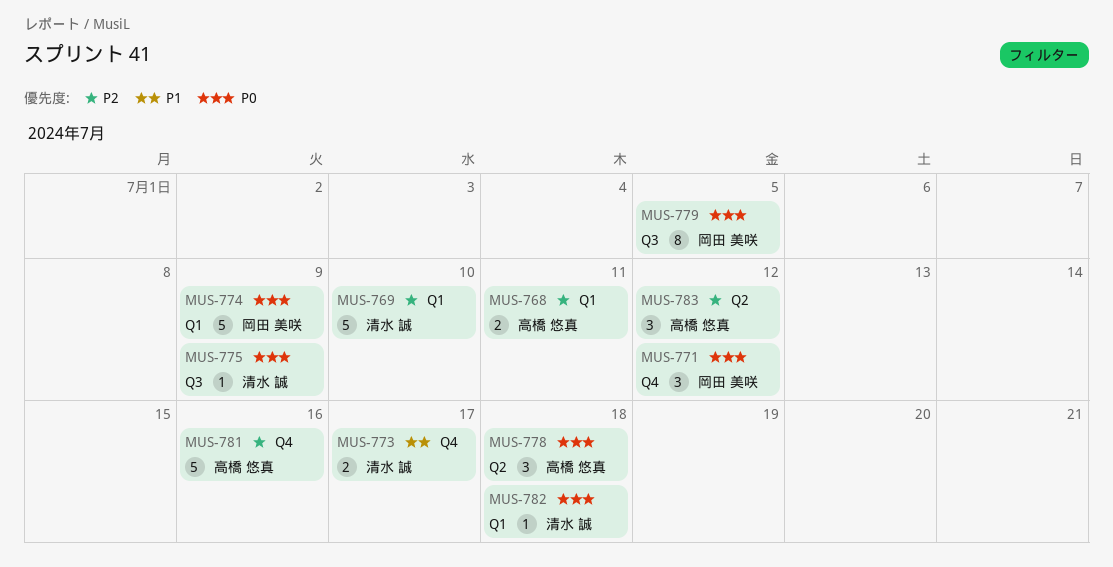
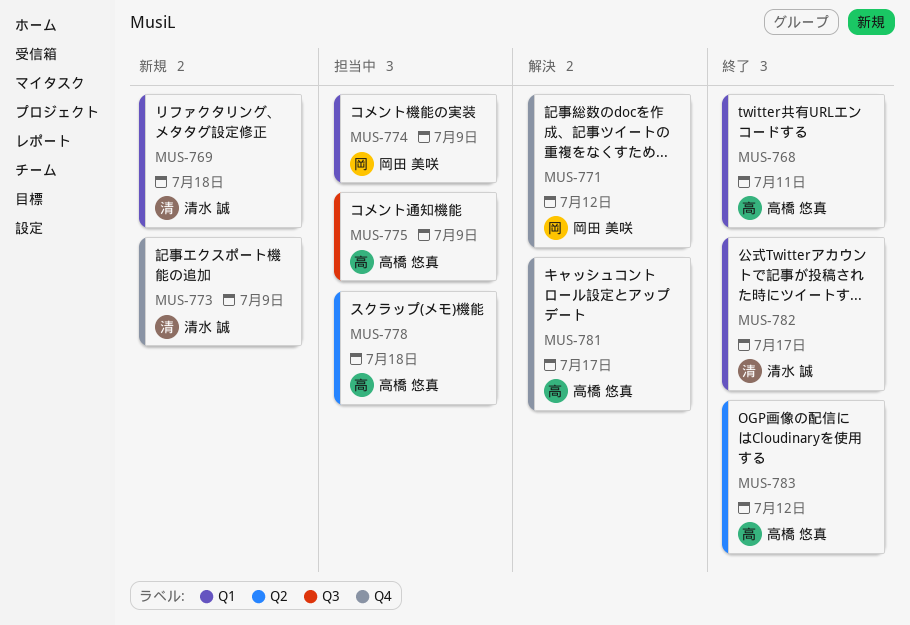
MUS-769, due: Jul 10 -> Jul 18
MUS-773, due: Jul 17 -> Jul 9
MUS-775, owner: 清水 誠 -> 高橋 悠真
MUS-779: present -> none
MUS-781, due: Jul 16 -> Jul 17
MUS-782, due: Jul 18 -> Jul 17

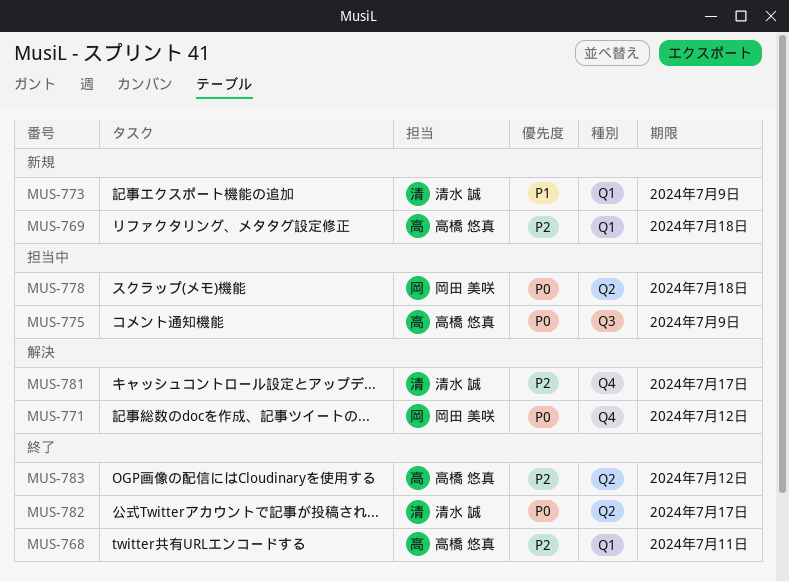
MUS-769, owner: 清水 誠 -> 高橋 悠真
MUS-773, label: Q4 -> Q1
MUS-774: present -> none
MUS-778, owner: 高橋 悠真 -> 岡田 美咲
MUS-781, owner: 高橋 悠真 -> 清水 誠
MUS-782, label: Q1 -> Q2

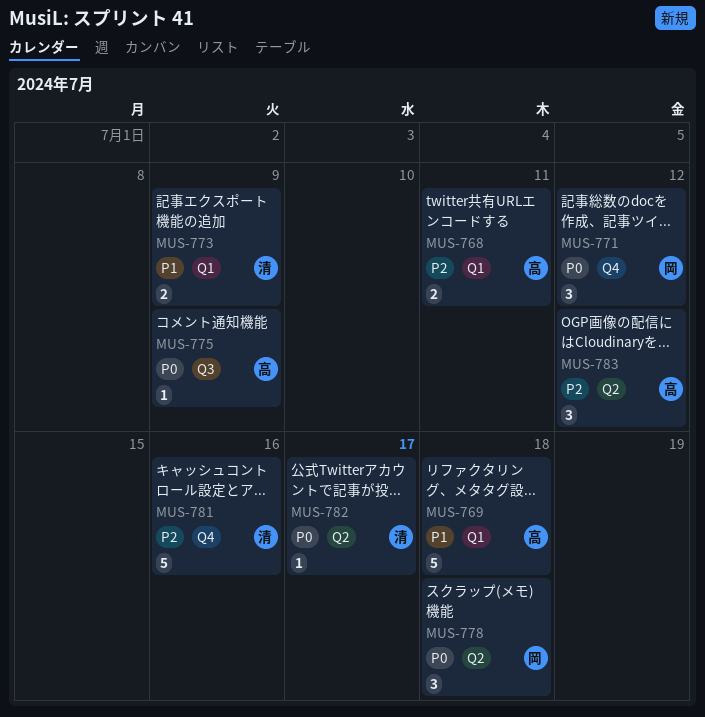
MUS-769, priority: P2 -> P1
MUS-781, due: Jul 17 -> Jul 16

